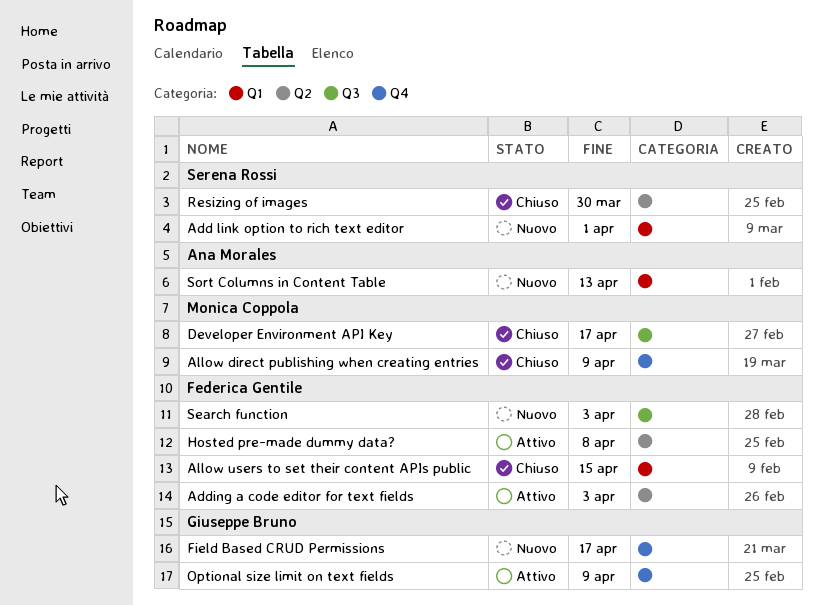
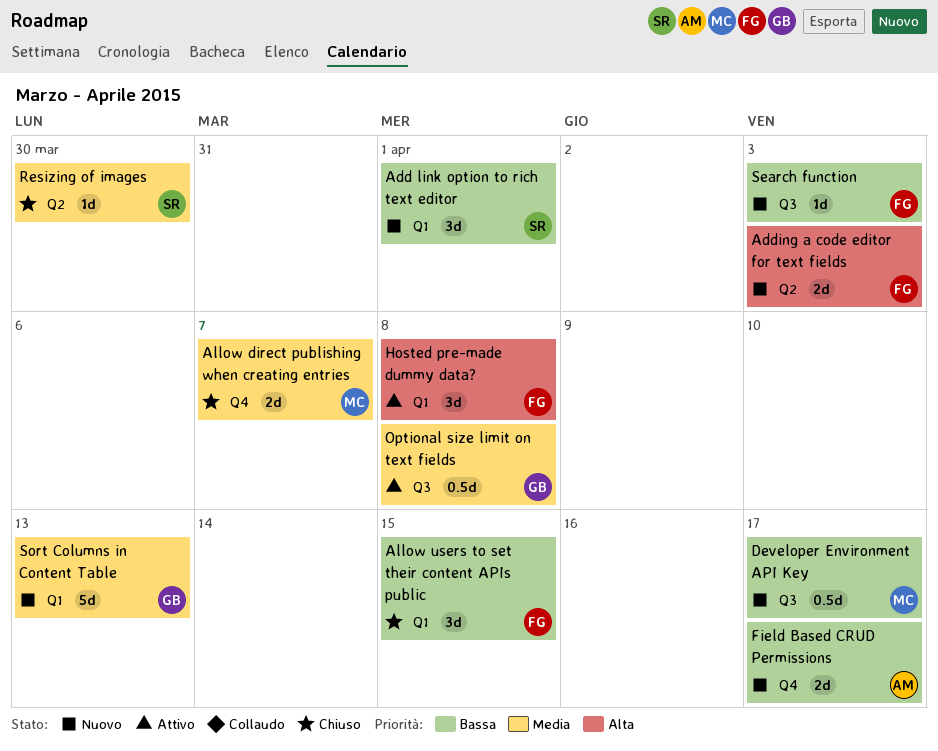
Adding a code editor for text fields, status: Attivo -> Nuovo
Allow direct publishing when creating entries, due: Apr 9 -> Apr 7
Developer Environment API Key, status: Chiuso -> Nuovo
Field Based CRUD Permissions, owner: Giuseppe Bruno -> Ana Morales
Hosted pre-made dummy data?, label: Q2 -> Q1
Optional size limit on text fields, label: Q4 -> Q3
Optional size limit on text fields, due: Apr 9 -> Apr 8
Sort Columns in Content Table, owner: Ana Morales -> Giuseppe Bruno

